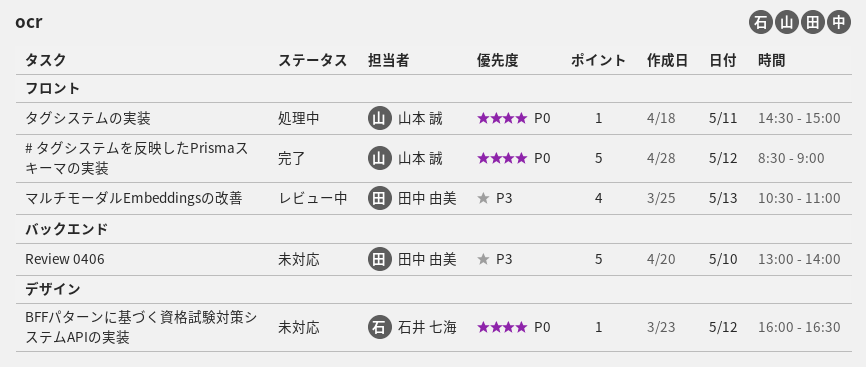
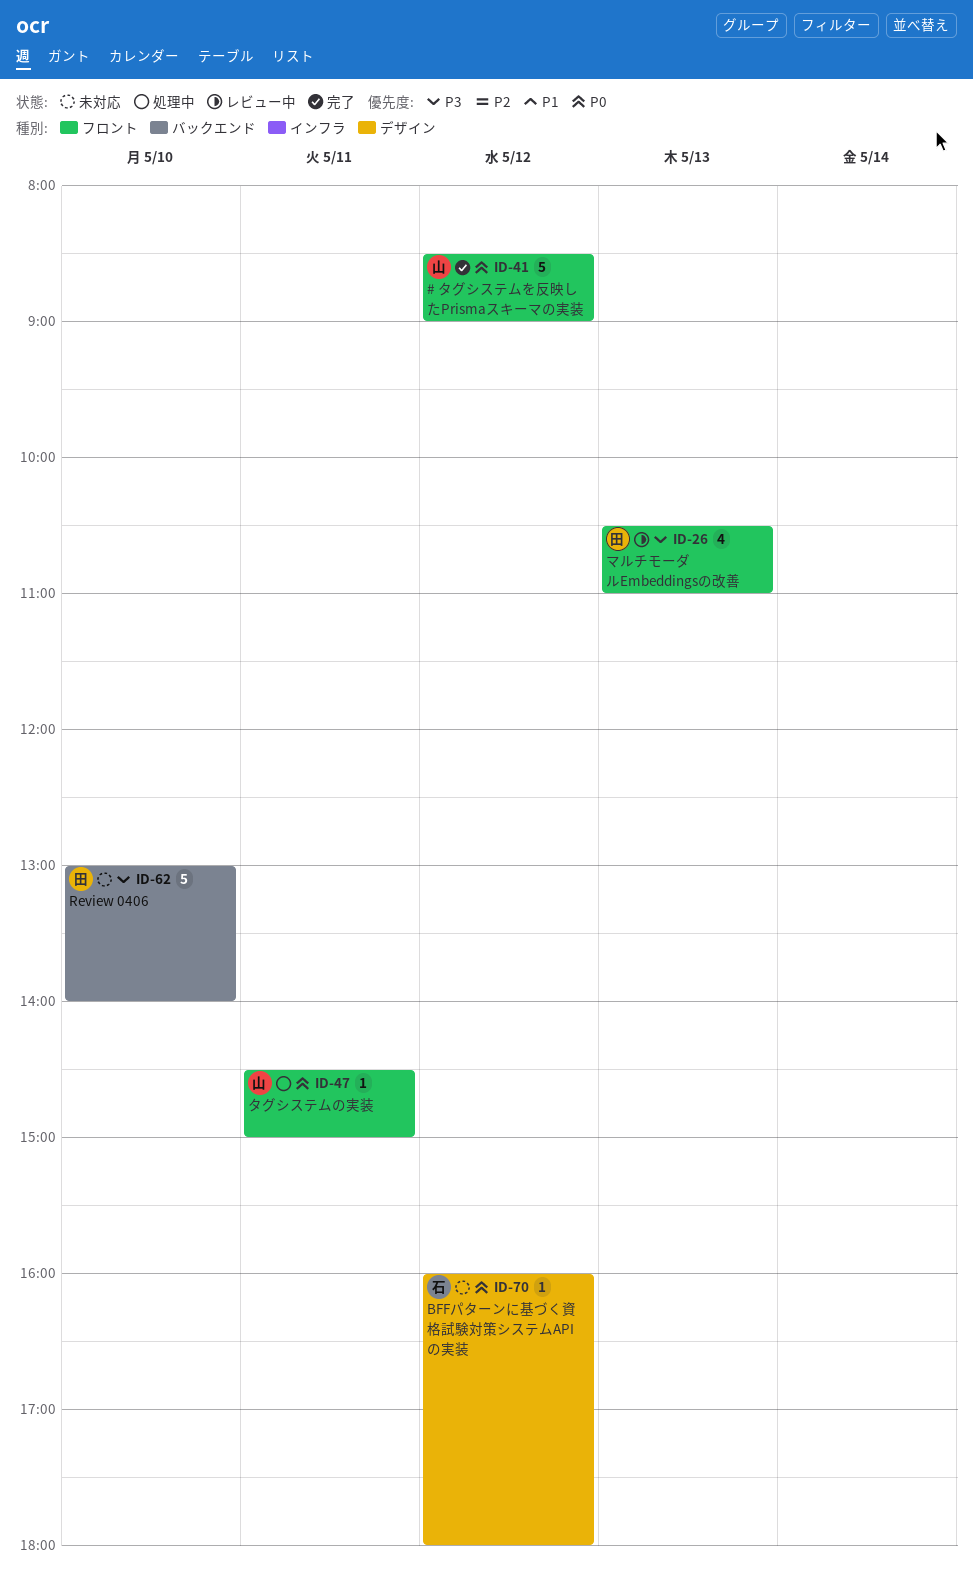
BFFパターンに基づく資格試験対策システムAPIの実装, ends: 16:30 -> 18:00

